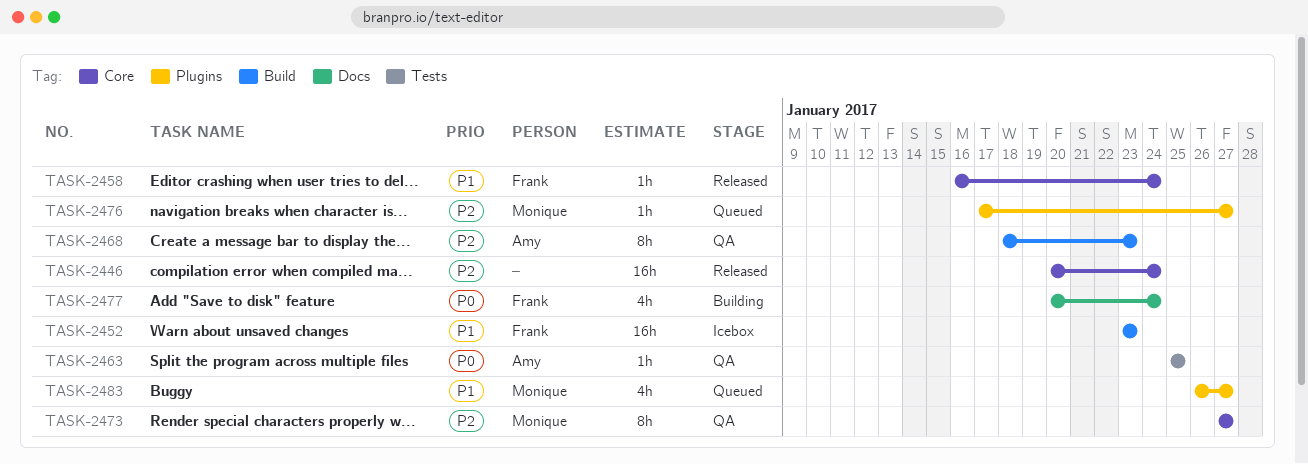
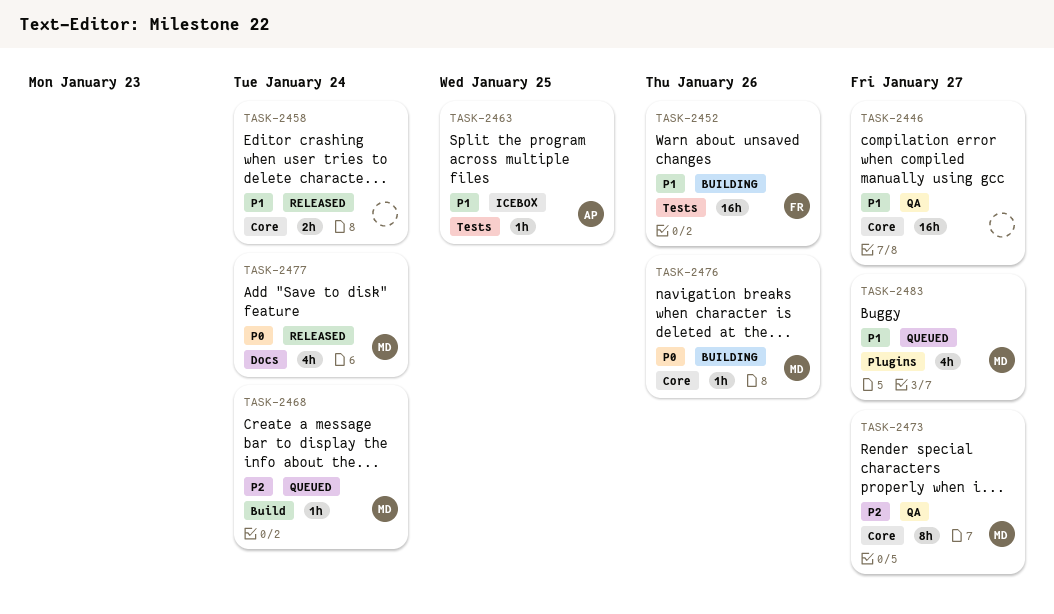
TASK-2446, status: Released -> QA
TASK-2446, priority: P2 -> P1
TASK-2446, due: Jan 24 -> Jan 27
TASK-2452, status: Icebox -> Building
TASK-2452, label: Build -> Tests
TASK-2452, due: Jan 23 -> Jan 26
TASK-2458, owner: Frank -> none
TASK-2458, estimate: 1h -> 2h
TASK-2463, status: QA -> Icebox
TASK-2463, priority: P0 -> P1
TASK-2468, status: QA -> Queued
TASK-2468, owner: Amy -> Monique
TASK-2468, estimate: 8h -> 1h
TASK-2468, due: Jan 23 -> Jan 24
TASK-2476, status: Queued -> Building
TASK-2476, priority: P2 -> P0
TASK-2476, label: Plugins -> Core
TASK-2476, due: Jan 27 -> Jan 26
TASK-2477, status: Building -> Released
TASK-2477, owner: Frank -> Monique

